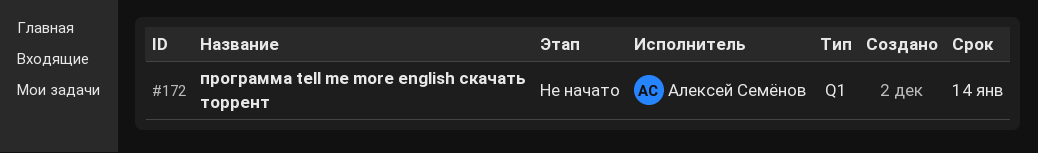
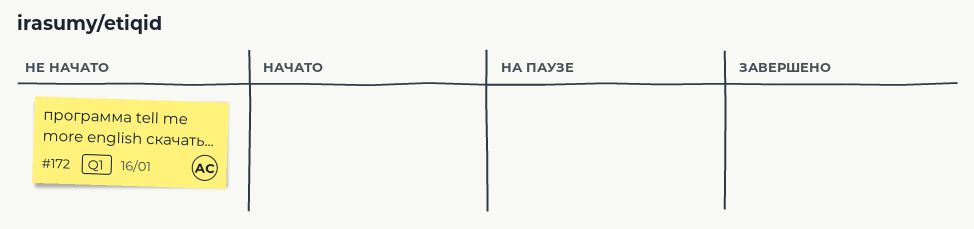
#172, due: Jan 14 -> Jan 16

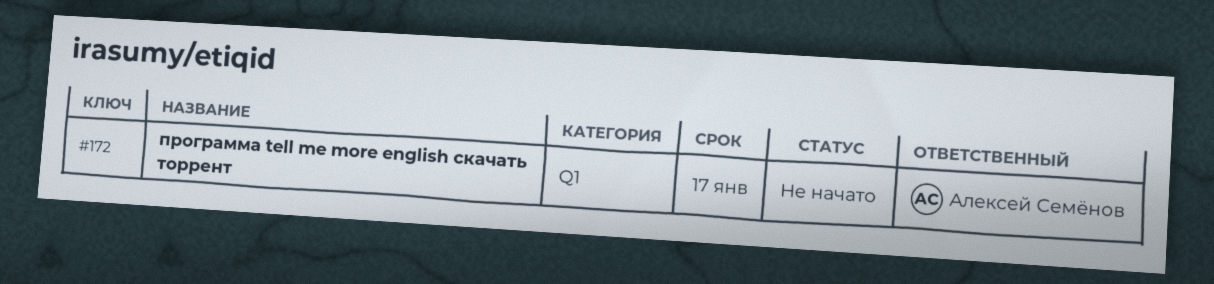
#172, due: Jan 16 -> Jan 17

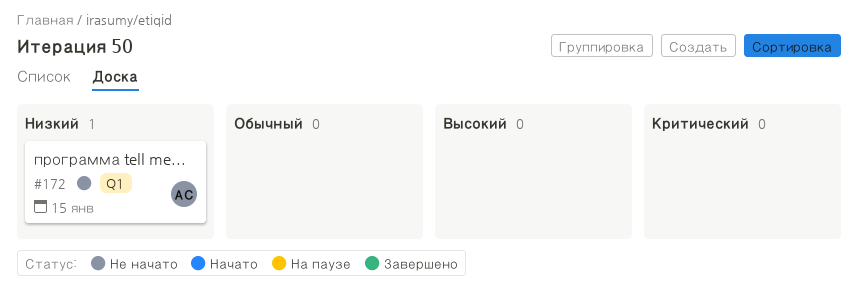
#172, due: Jan 17 -> Jan 15

